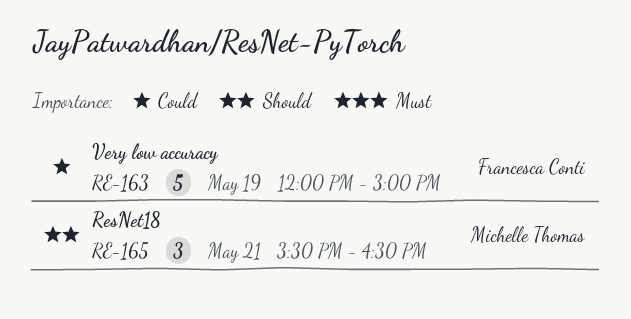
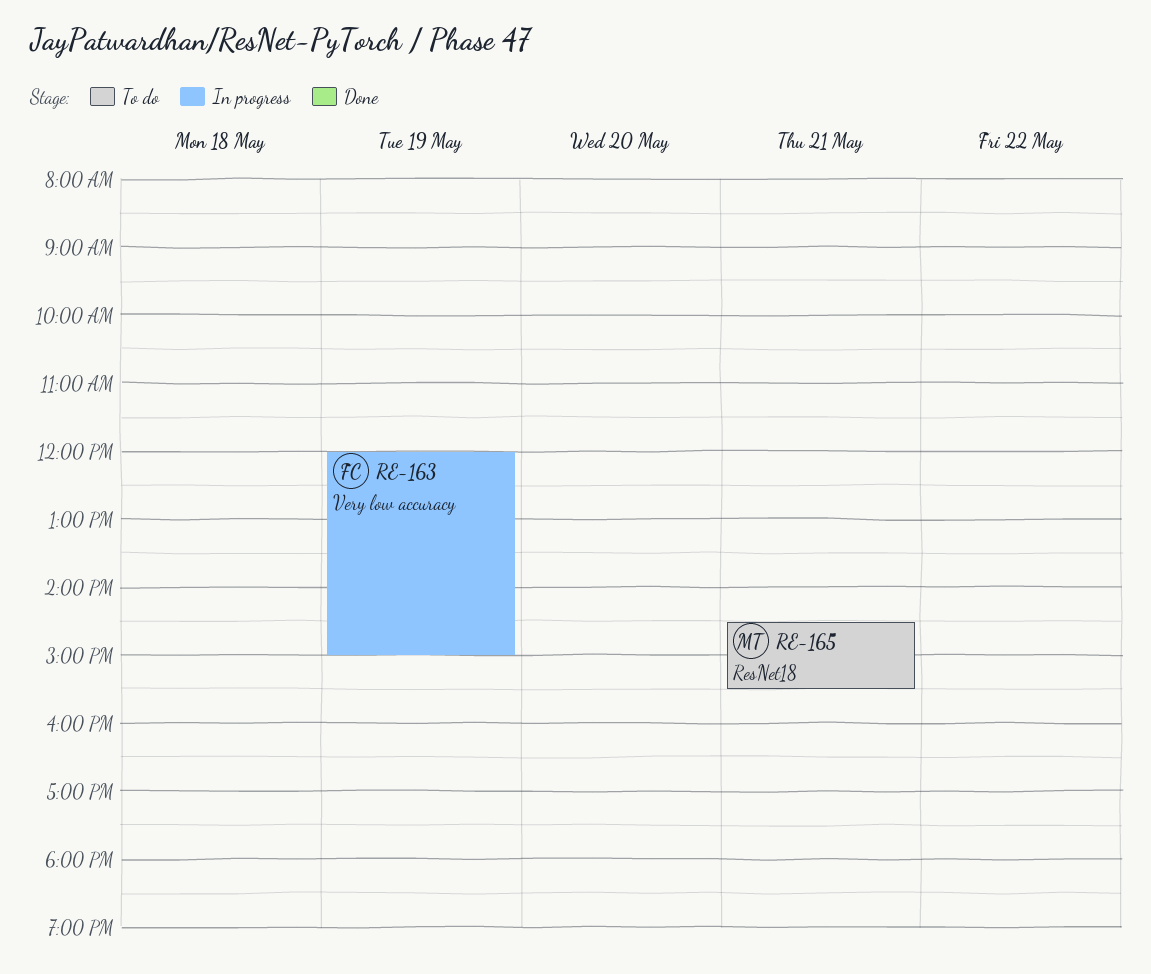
RE-165, begins: 15:30 -> 14:30
RE-165, ends: 16:30 -> 15:30

